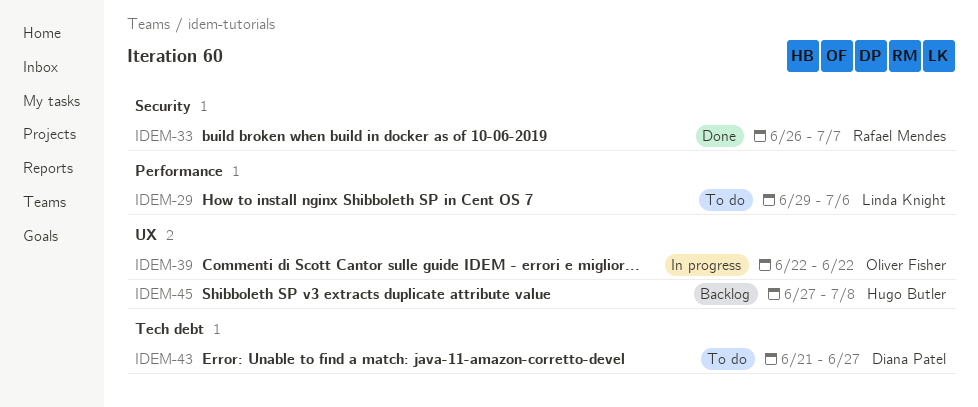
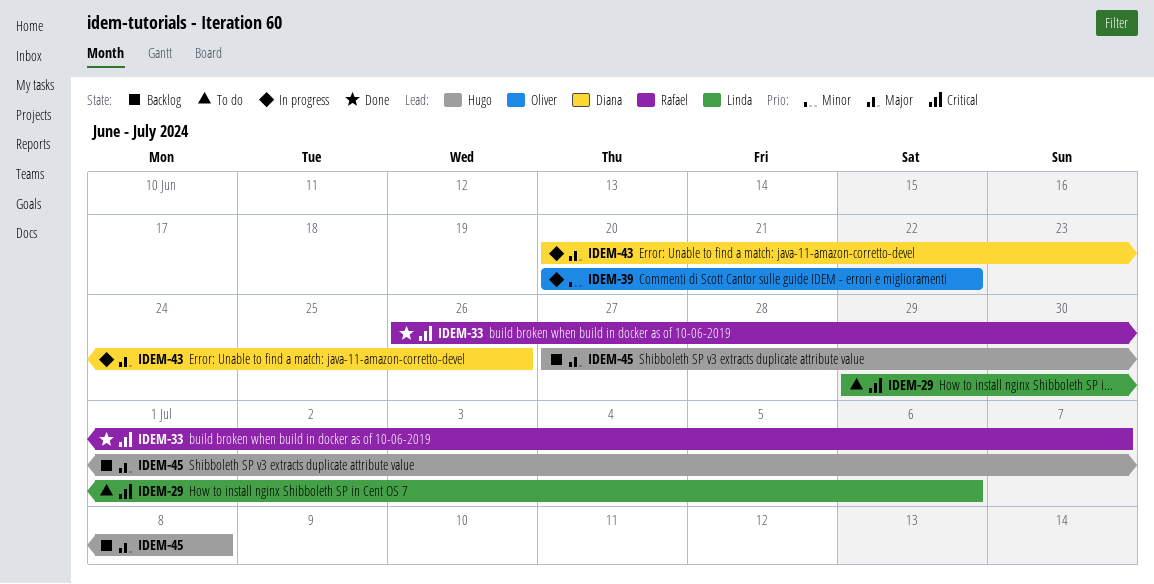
IDEM-39, start: Jun 22 -> Jun 20
IDEM-43, status: To do -> In progress
IDEM-43, start: Jun 21 -> Jun 20
IDEM-43, due: Jun 27 -> Jun 26

